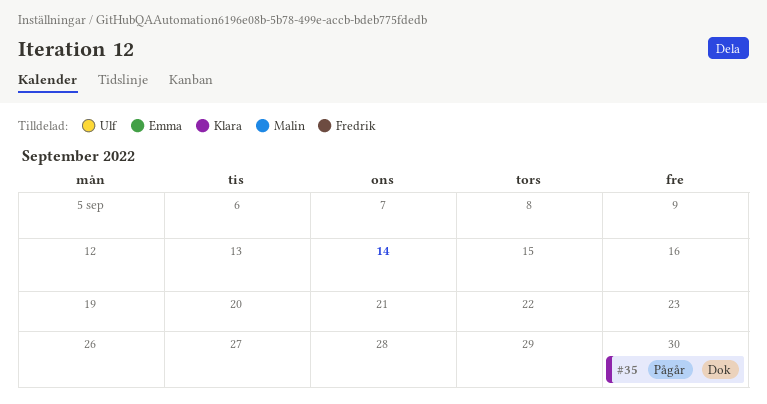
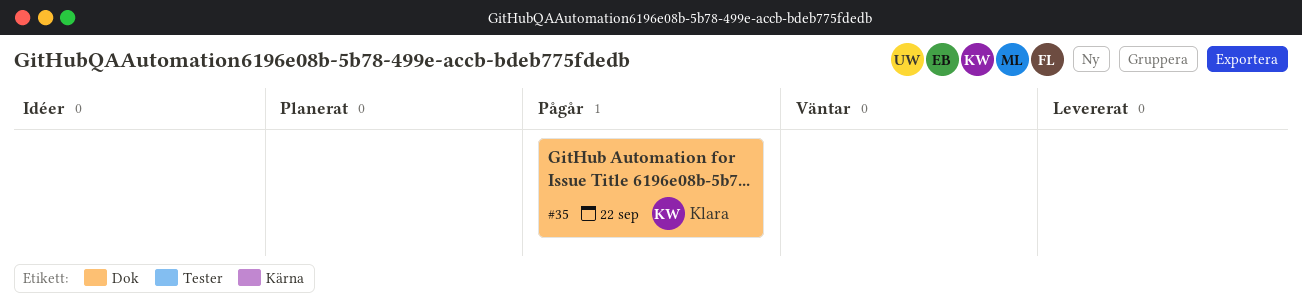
#35, due: Sep 30 -> Sep 22

